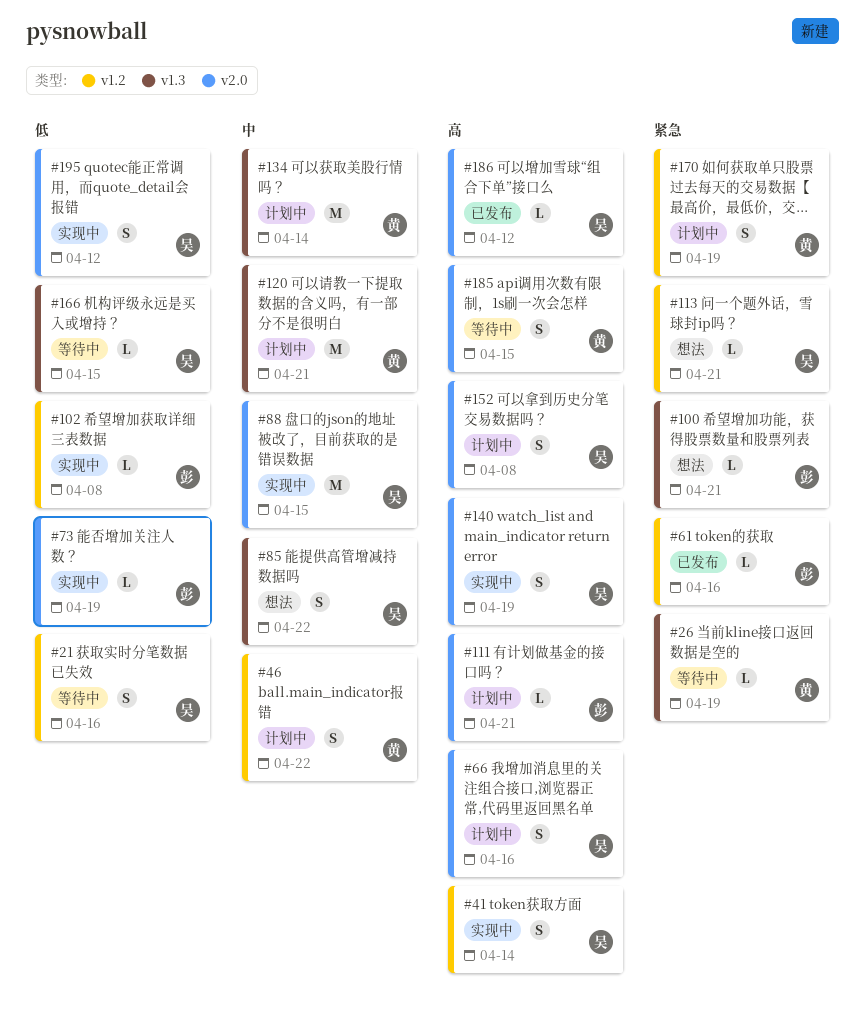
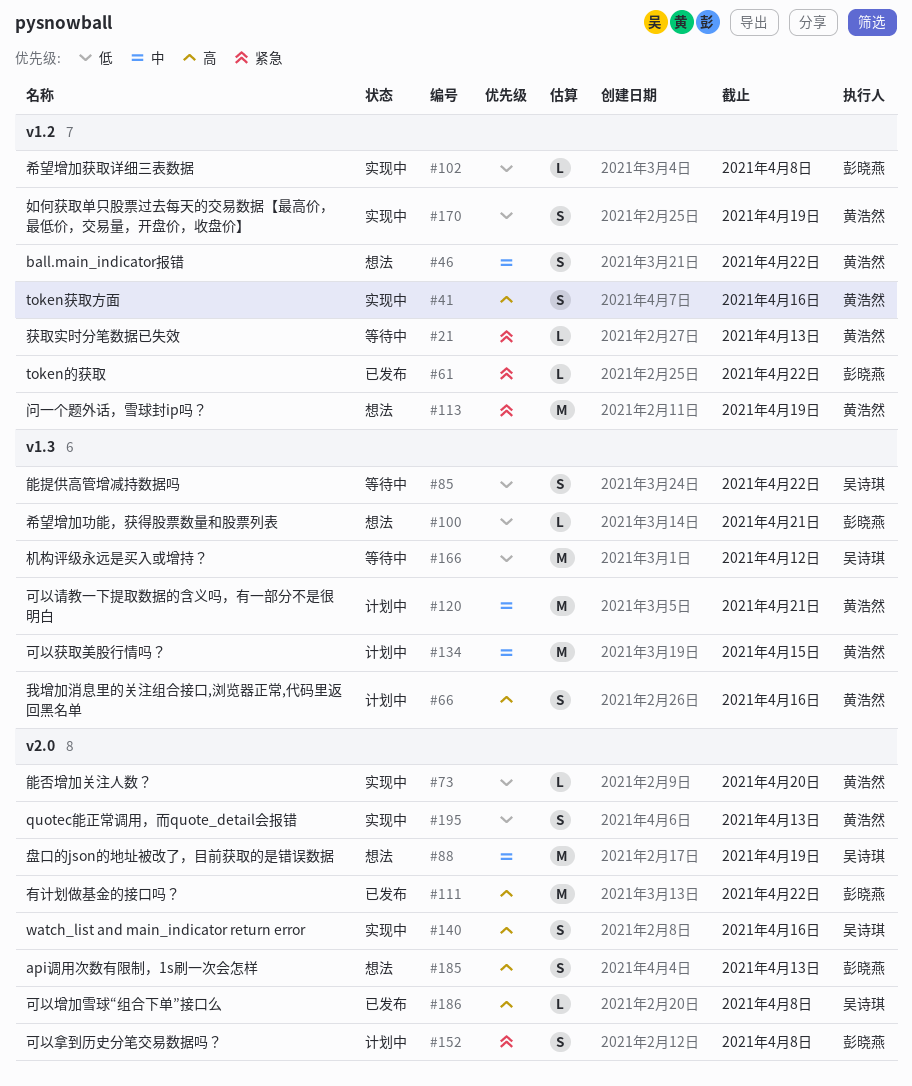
#21, owner: 吴诗琪 -> 黄浩然
#21, priority: 低 -> 紧急
#21, estimate: S -> L
#21, due: Apr 16 -> Apr 13
#26: present -> none
#41, owner: 吴诗琪 -> 黄浩然
#41, due: Apr 14 -> Apr 16
#46, status: 计划中 -> 想法
#61, due: Apr 16 -> Apr 22
#66, owner: 吴诗琪 -> 黄浩然
#66, label: v2.0 -> v1.3
#73, owner: 彭晓燕 -> 黄浩然
#73, due: Apr 19 -> Apr 20
#85, status: 想法 -> 等待中
#85, priority: 中 -> 低
#88, status: 实现中 -> 想法
#88, due: Apr 15 -> Apr 19
#100, priority: 紧急 -> 低
#111, status: 计划中 -> 已发布
#111, estimate: L -> M
#111, due: Apr 21 -> Apr 22
#113, owner: 吴诗琪 -> 黄浩然
#113, estimate: L -> M
#113, due: Apr 21 -> Apr 19
#134, due: Apr 14 -> Apr 15
#140, due: Apr 19 -> Apr 16
#152, owner: 吴诗琪 -> 彭晓燕
#152, priority: 高 -> 紧急
#166, estimate: L -> M
#166, due: Apr 15 -> Apr 12
#170, status: 计划中 -> 实现中
#170, priority: 紧急 -> 低
#185, status: 等待中 -> 想法
#185, owner: 黄浩然 -> 彭晓燕
#185, due: Apr 15 -> Apr 13
#186, due: Apr 12 -> Apr 8
#195, owner: 吴诗琪 -> 黄浩然
#195, due: Apr 12 -> Apr 13

